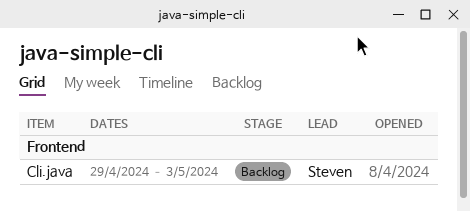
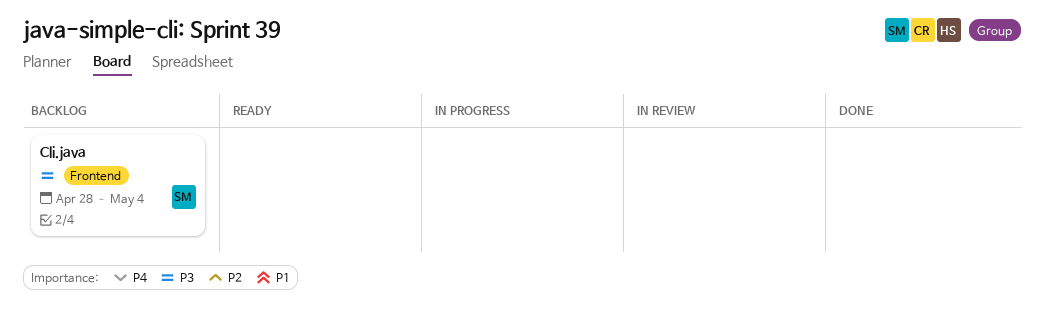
Cli.java, start: Apr 29 -> Apr 28
Cli.java, due: May 3 -> May 4

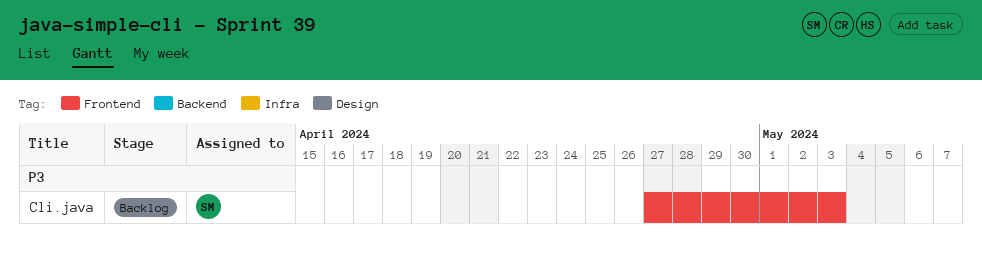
Cli.java, start: Apr 28 -> Apr 27
Cli.java, due: May 4 -> May 3

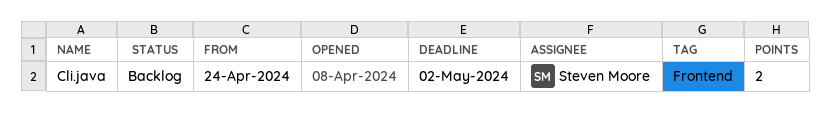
Cli.java, start: Apr 27 -> Apr 24
Cli.java, due: May 3 -> May 2

